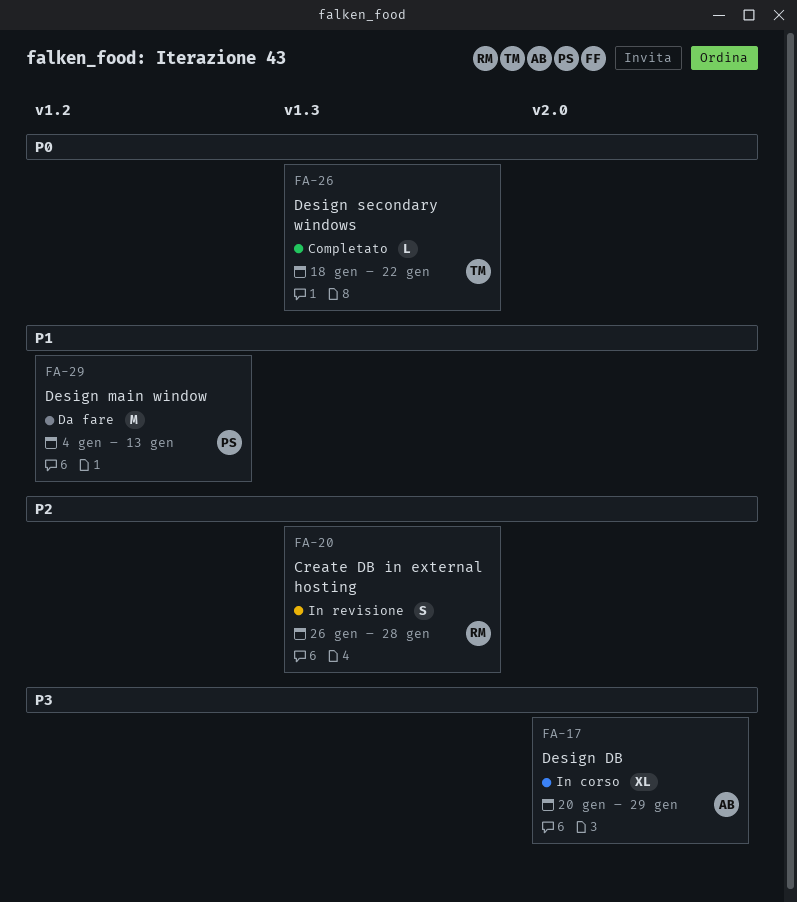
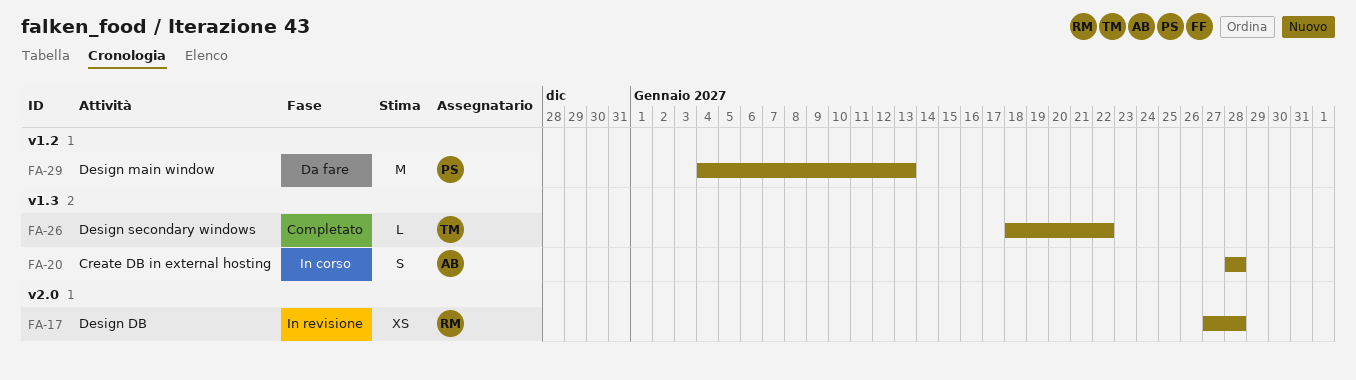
FA-17, status: In corso -> In revisione
FA-17, owner: AB -> RM
FA-17, estimate: XL -> XS
FA-17, start: Jan 20 -> Jan 27
FA-17, due: Jan 29 -> Jan 28
FA-20, status: In revisione -> In corso
FA-20, owner: RM -> AB
FA-20, start: Jan 26 -> Jan 28

